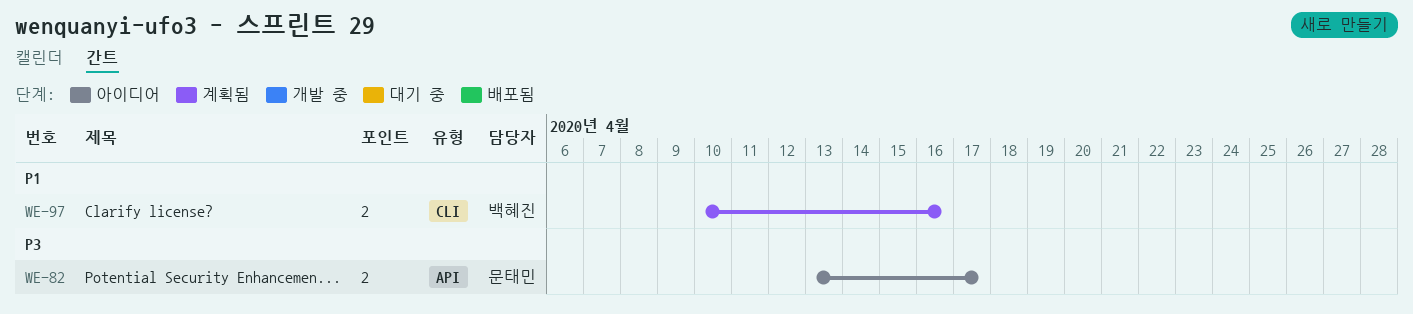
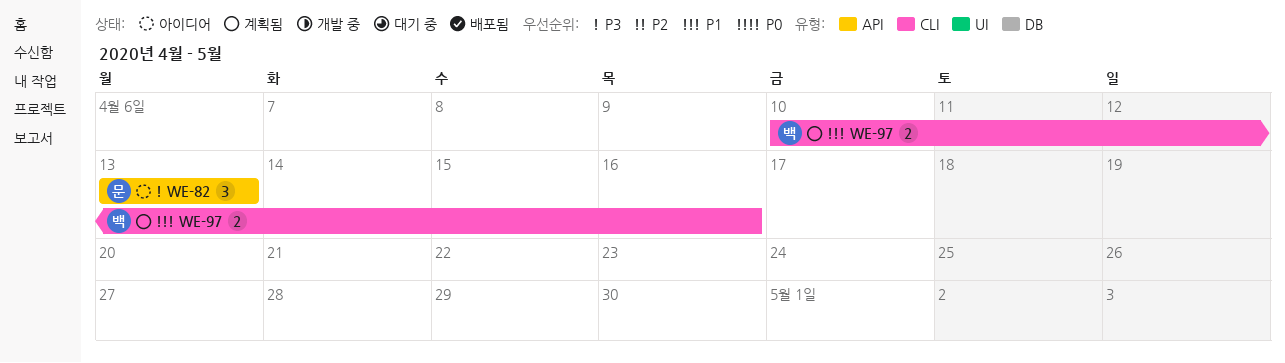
WE-82, estimate: 2 -> 3
WE-82, due: Apr 17 -> Apr 13

